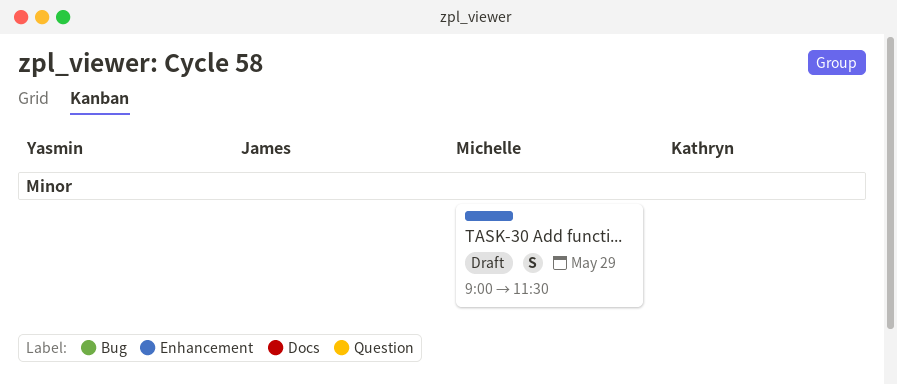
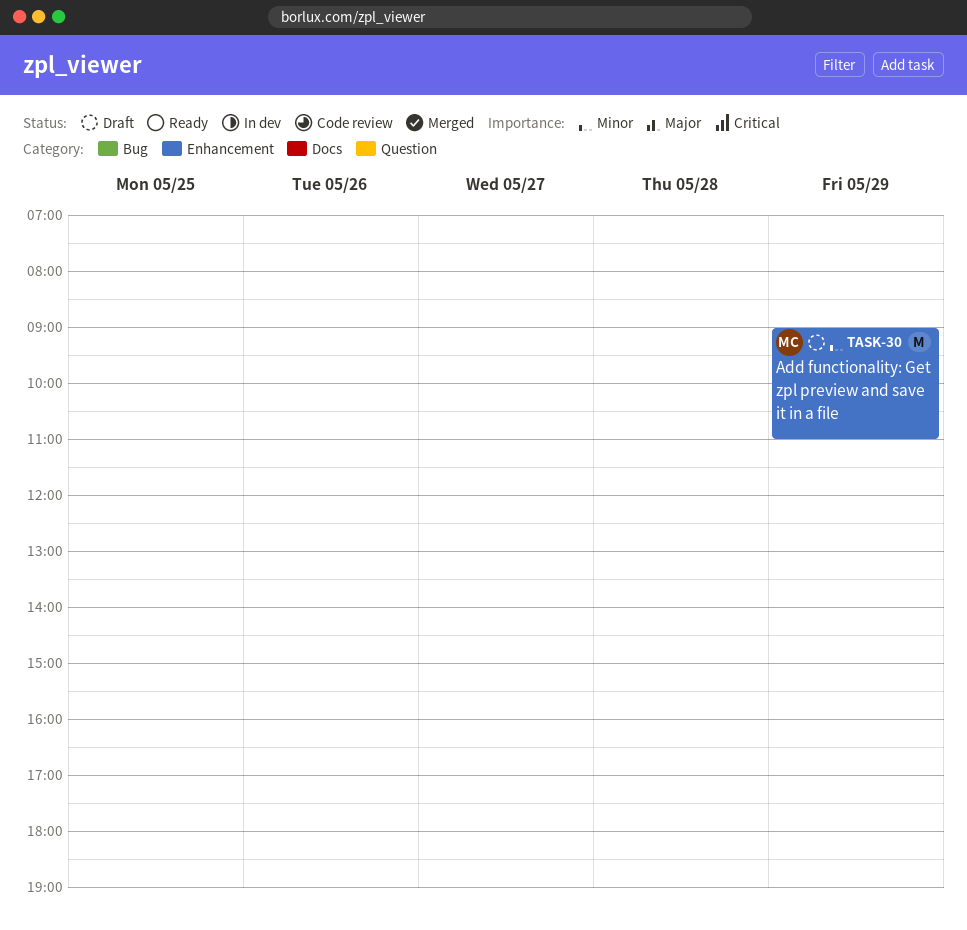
TASK-30, estimate: S -> M
TASK-30, ends: 11:30 -> 11:00

